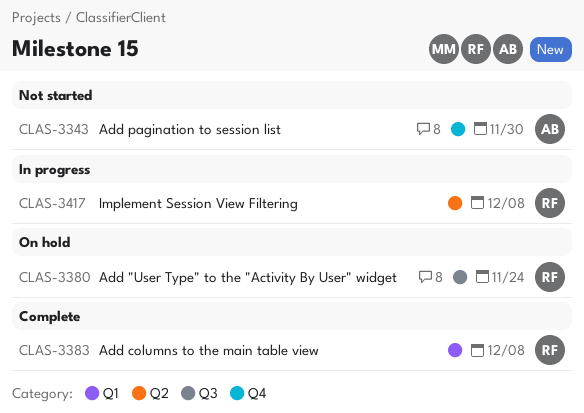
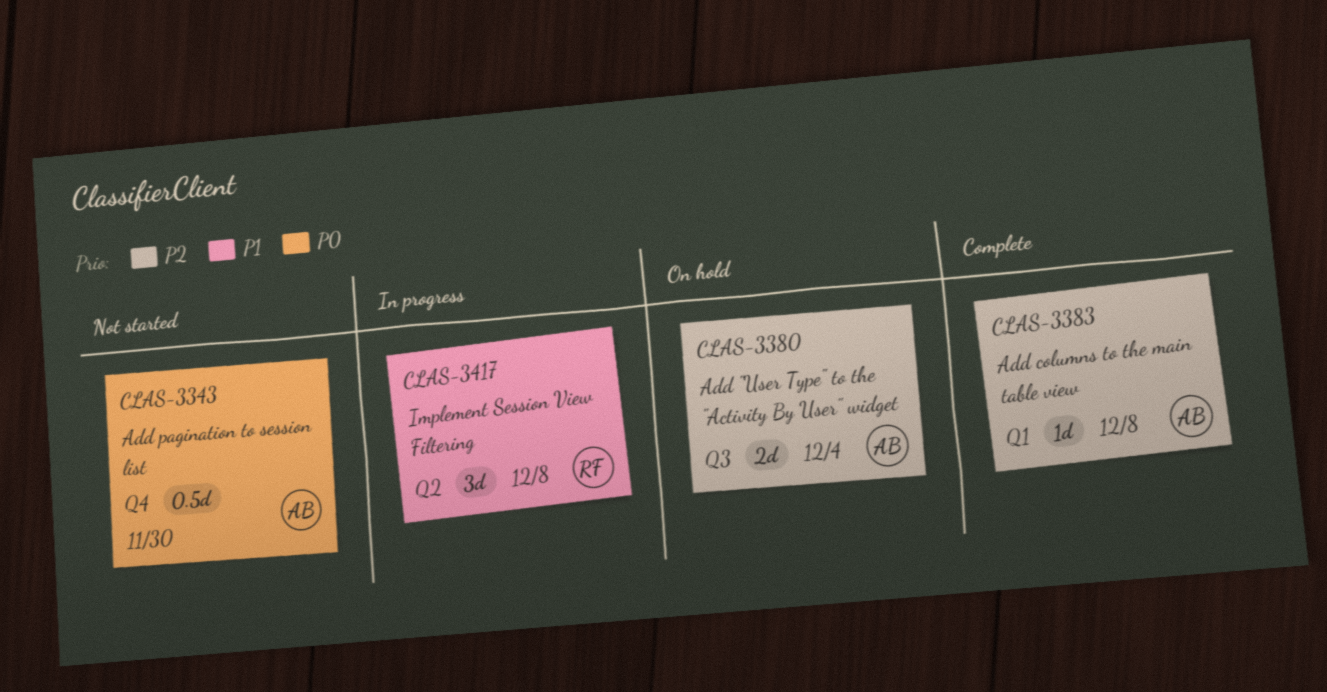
CLAS-3380, owner: RF -> AB
CLAS-3380, due: Nov 24 -> Dec 4
CLAS-3383, owner: RF -> AB

